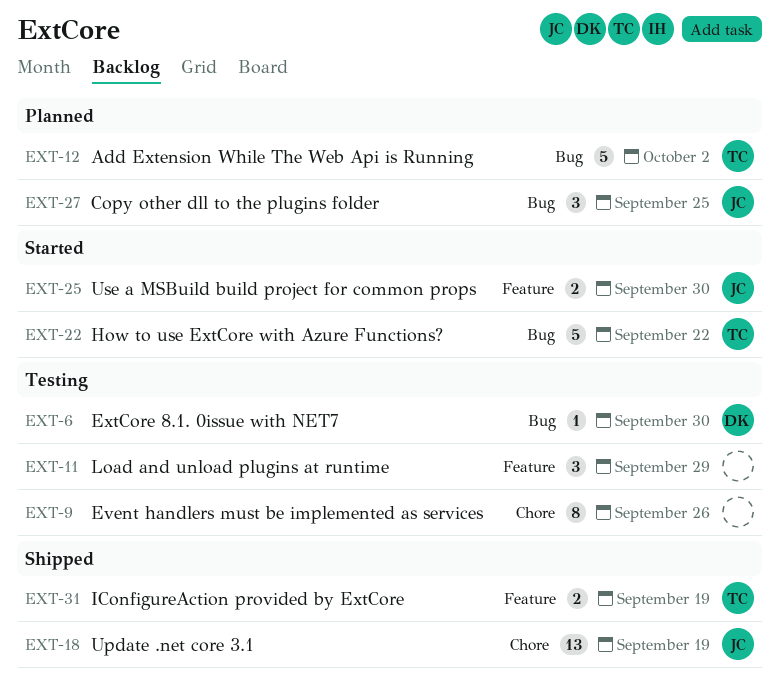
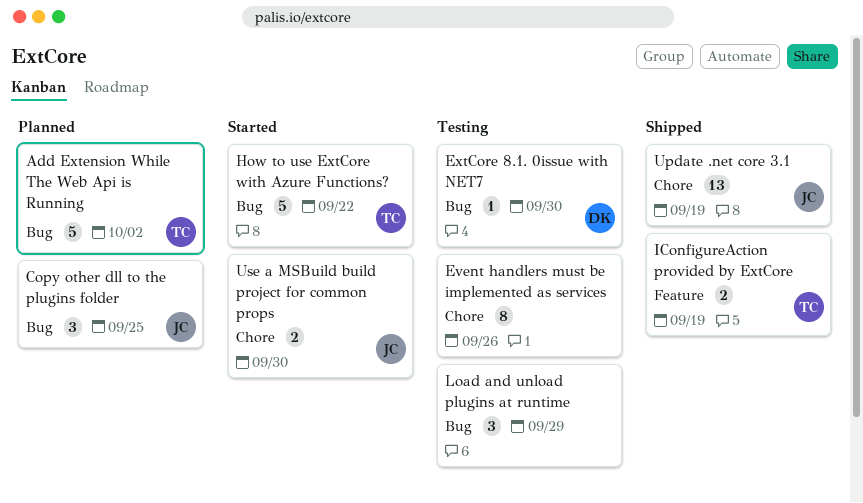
Load and unload plugins at runtime, label: Feature -> Bug
Use a MSBuild build project for common props, label: Feature -> Chore

